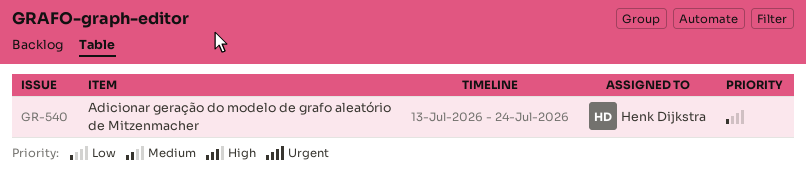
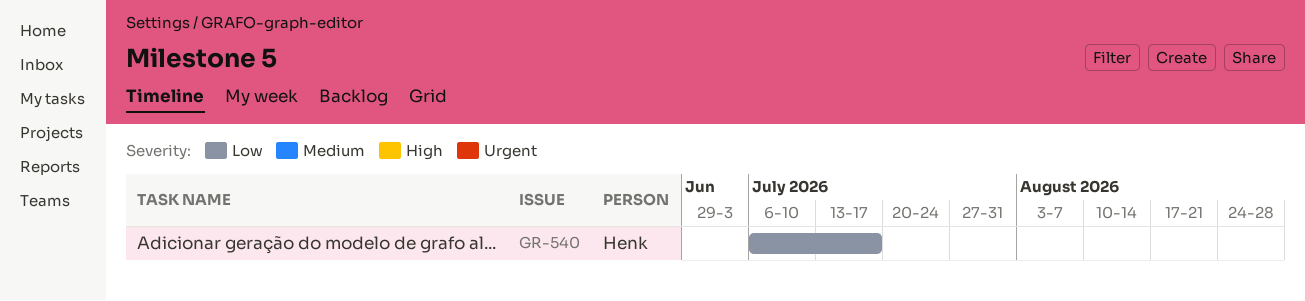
GR-540, start: Jul 13 -> Jul 6
GR-540, due: Jul 24 -> Jul 17

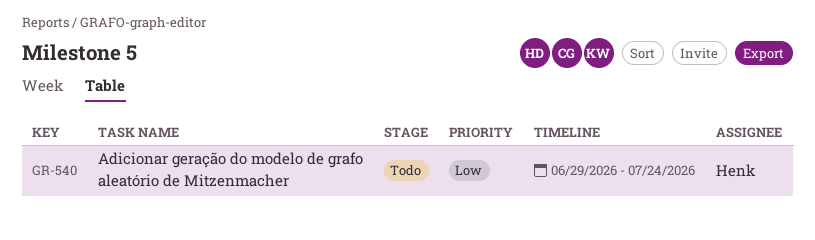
GR-540, start: Jul 6 -> Jun 29
GR-540, due: Jul 17 -> Jul 24

